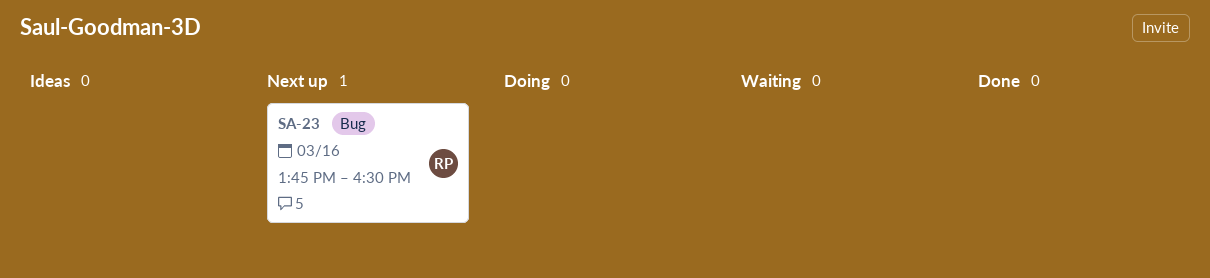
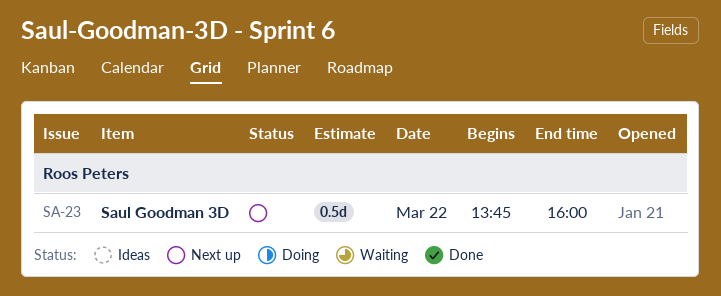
SA-23, day: Mar 16 -> Mar 22
SA-23, ends: 16:30 -> 16:00

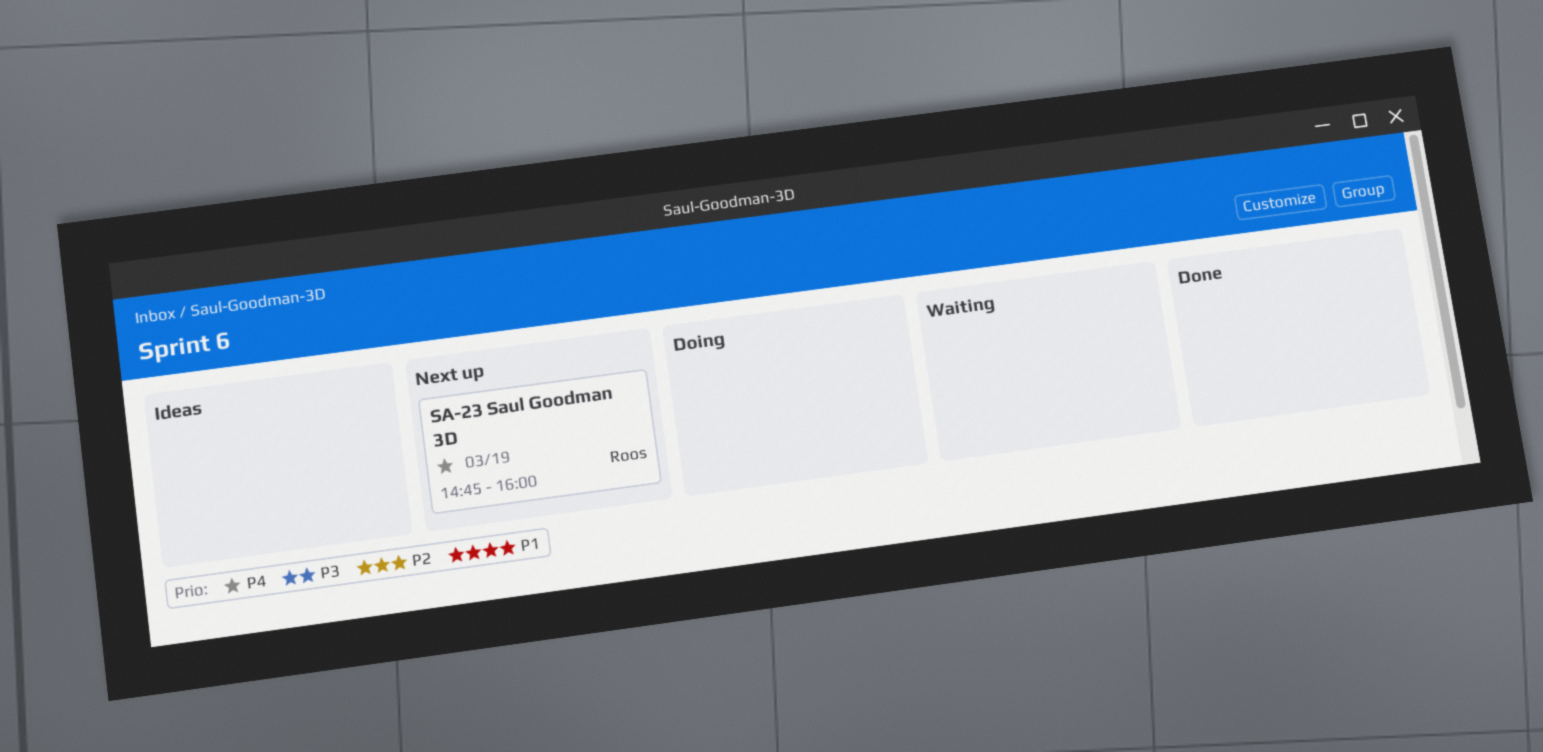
SA-23, day: Mar 22 -> Mar 19
SA-23, begins: 13:45 -> 14:45

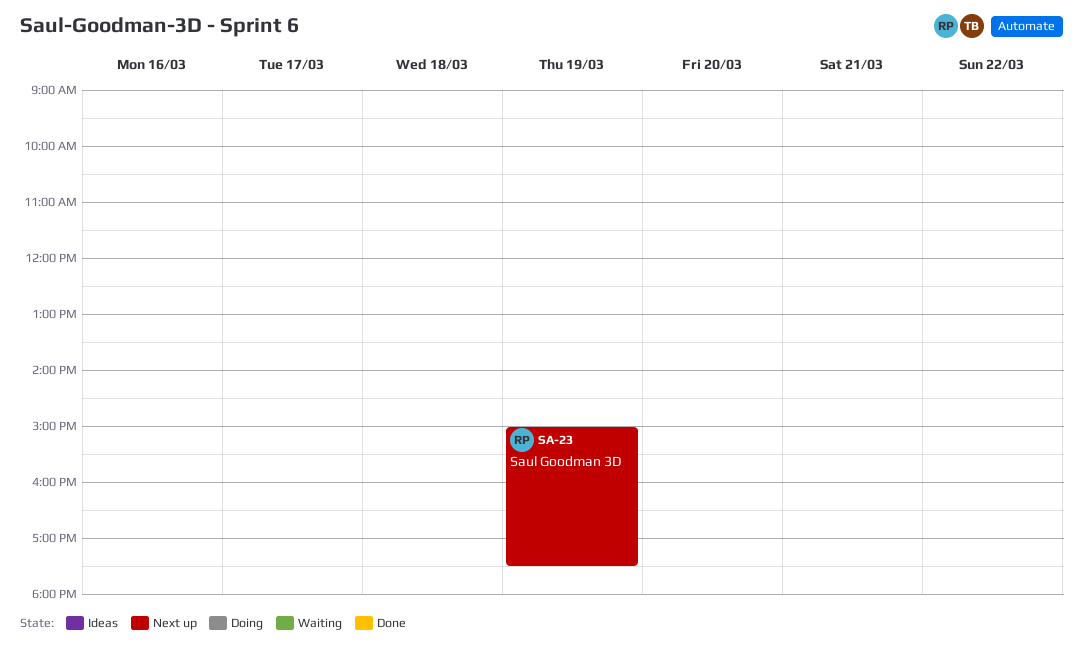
SA-23, begins: 14:45 -> 15:00
SA-23, ends: 16:00 -> 17:30

